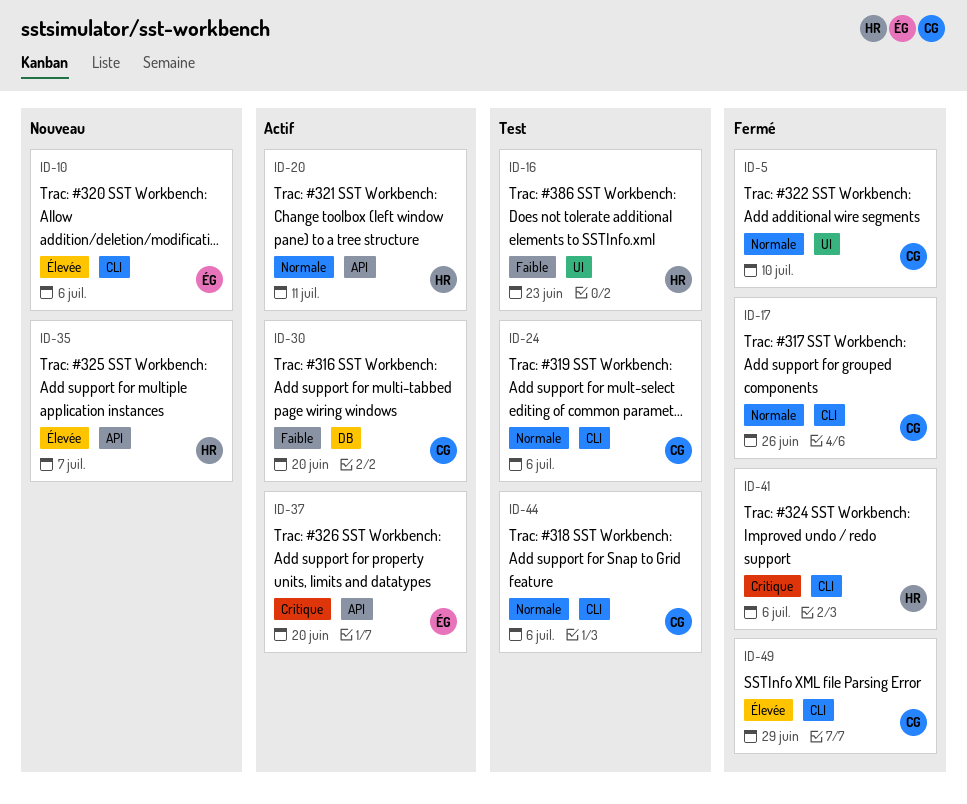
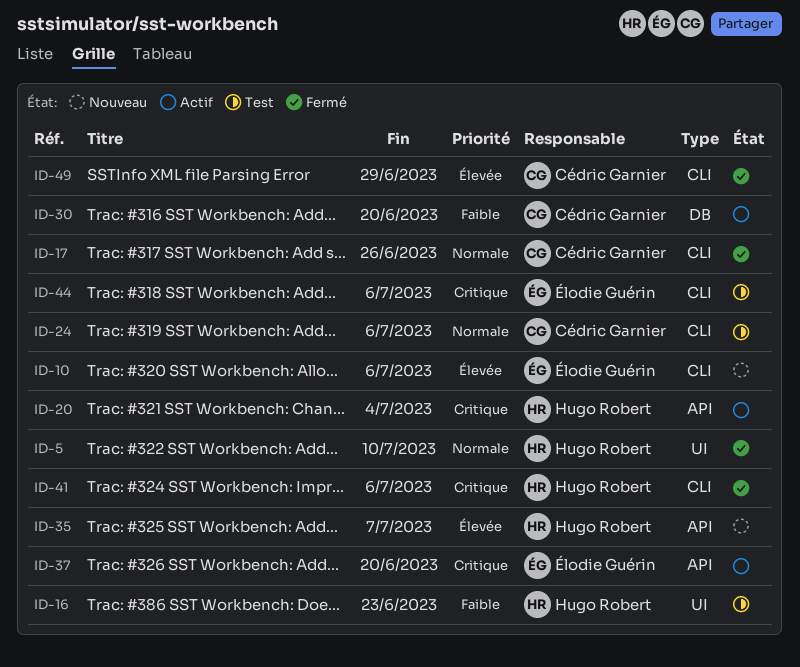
ID-5, owner: Cédric Garnier -> Hugo Robert
ID-20, priority: Normale -> Critique
ID-20, due: Jul 11 -> Jul 4
ID-44, owner: Cédric Garnier -> Élodie Guérin
ID-44, priority: Normale -> Critique

